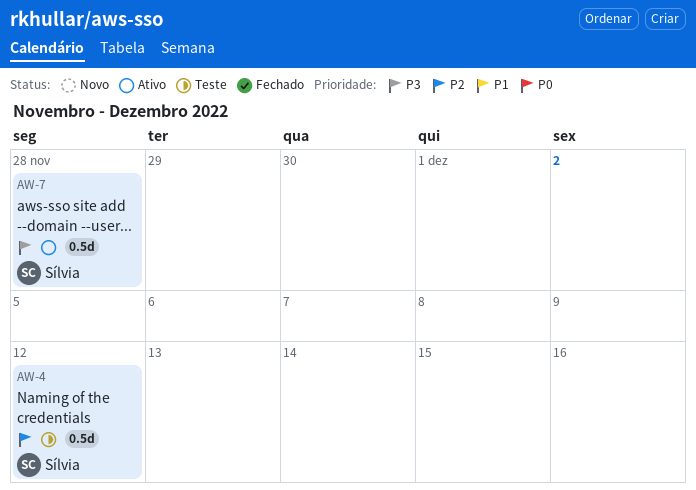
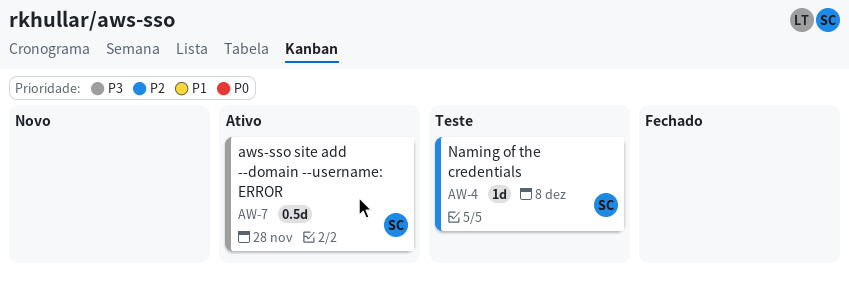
AW-4, estimate: 0.5d -> 1d
AW-4, due: Dec 12 -> Dec 8

